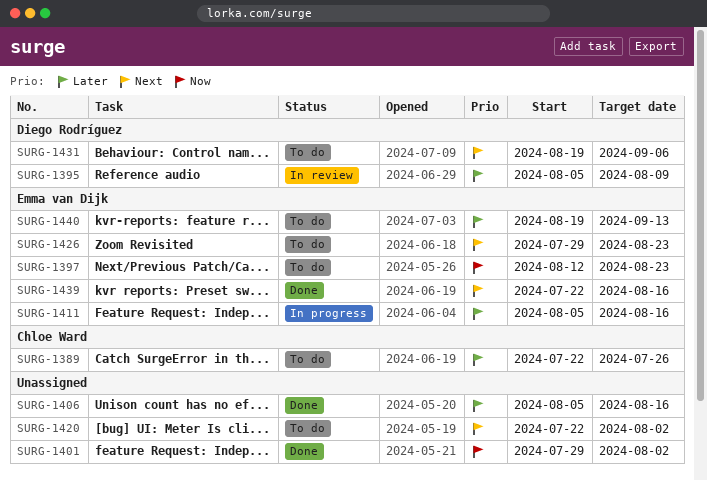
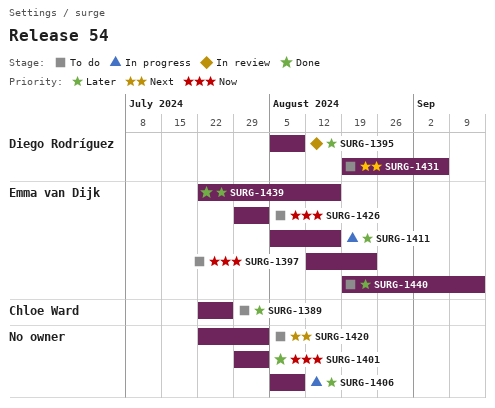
SURG-1406, status: Done -> In progress
SURG-1406, due: Aug 16 -> Aug 9
SURG-1426, priority: Next -> Now
SURG-1426, due: Aug 23 -> Aug 2
SURG-1439, priority: Next -> Later

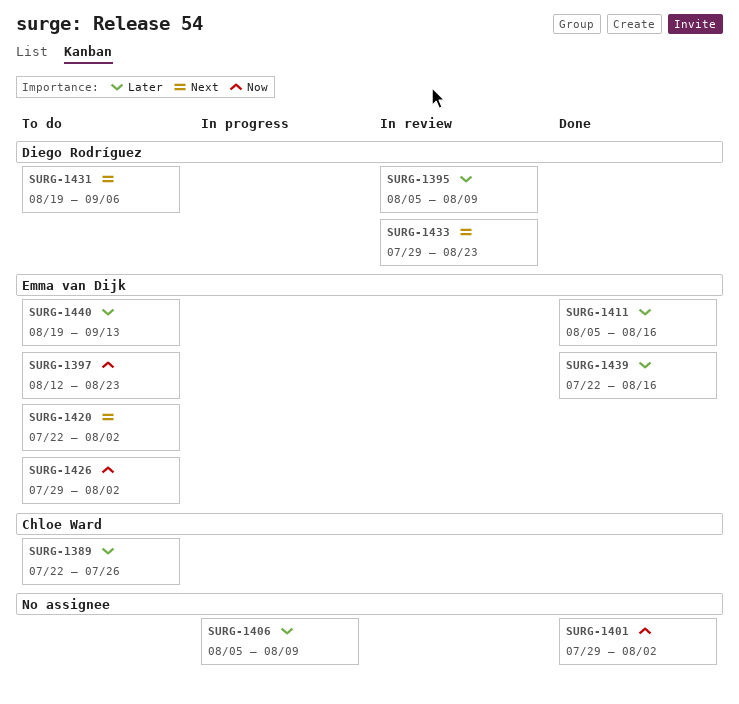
SURG-1411, status: In progress -> Done
SURG-1420, owner: none -> Emma van Dijk
SURG-1433: none -> present

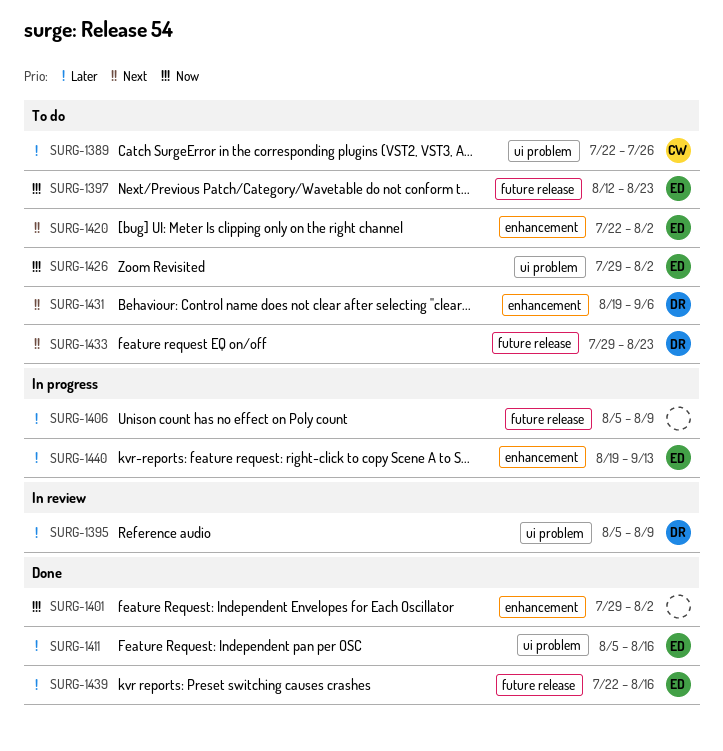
SURG-1433, status: In review -> To do
SURG-1440, status: To do -> In progress

